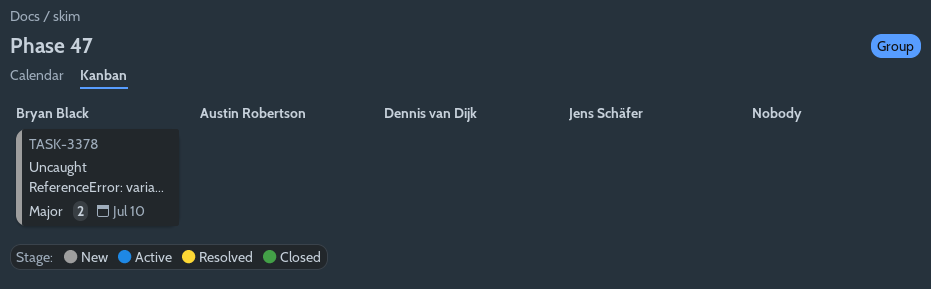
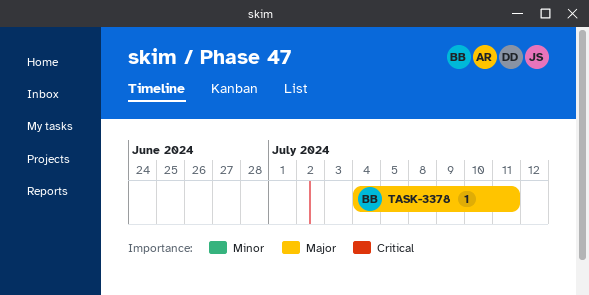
TASK-3378, estimate: 2 -> 1
TASK-3378, due: Jul 10 -> Jul 11

